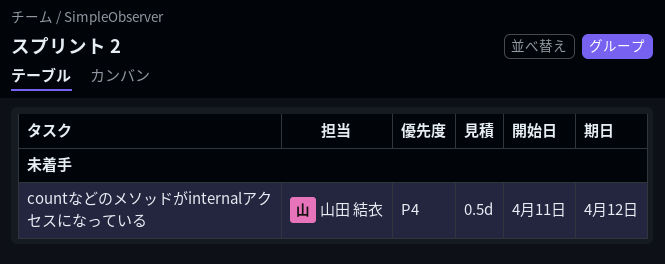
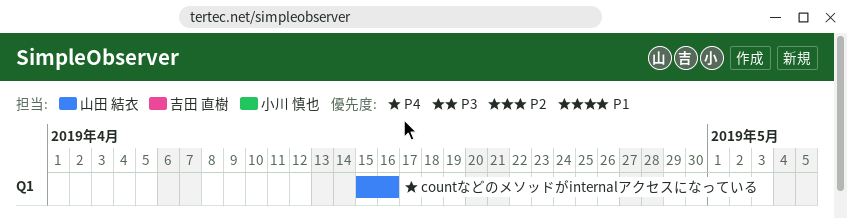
countなどのメソッドがinternalアクセスになっている, start: Apr 11 -> Apr 15
countなどのメソッドがinternalアクセスになっている, due: Apr 12 -> Apr 16

